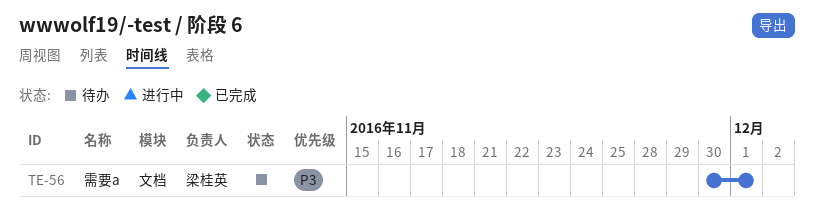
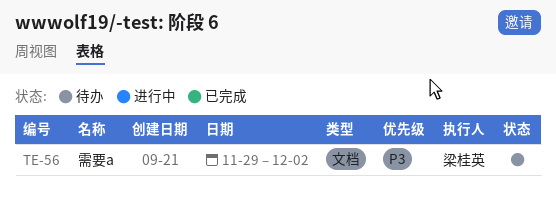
TE-56, start: Nov 30 -> Nov 29
TE-56, due: Dec 1 -> Dec 2

